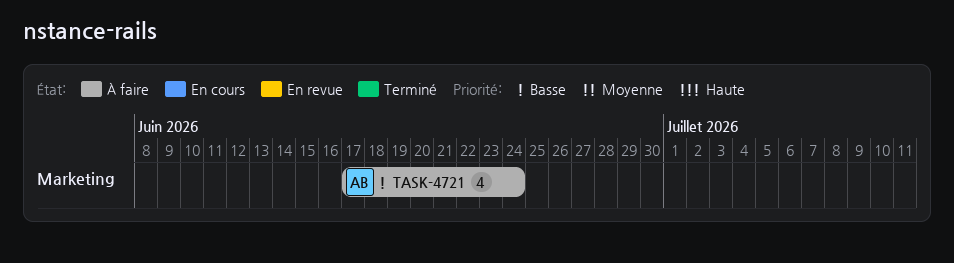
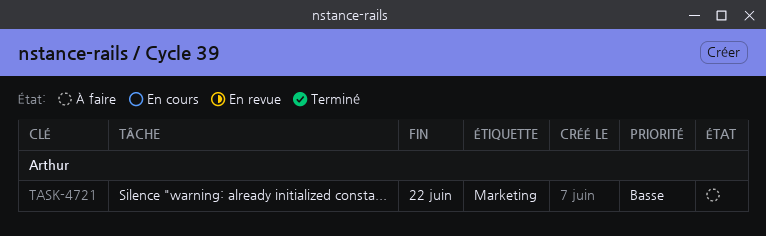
TASK-4721, due: Jun 24 -> Jun 22

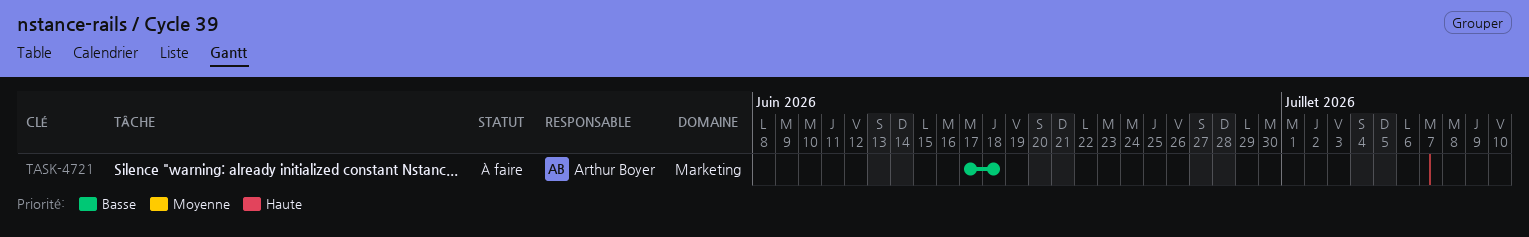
TASK-4721, due: Jun 22 -> Jun 18

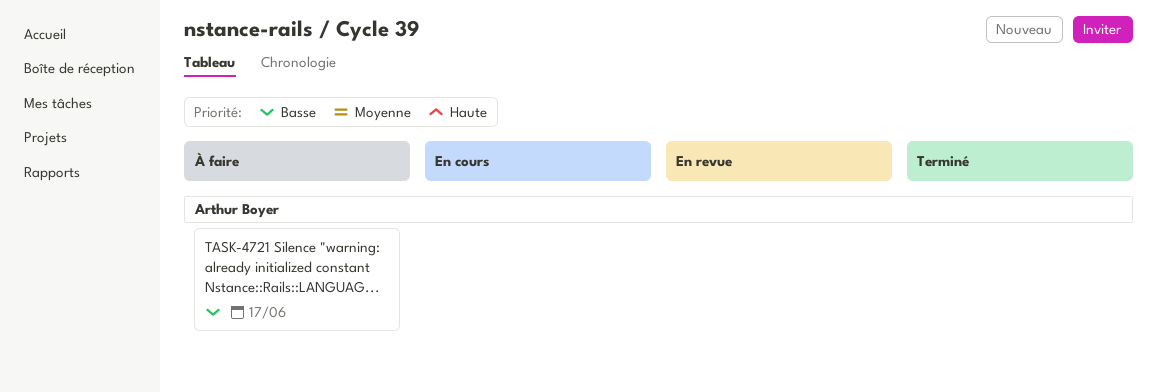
TASK-4721, due: Jun 18 -> Jun 17

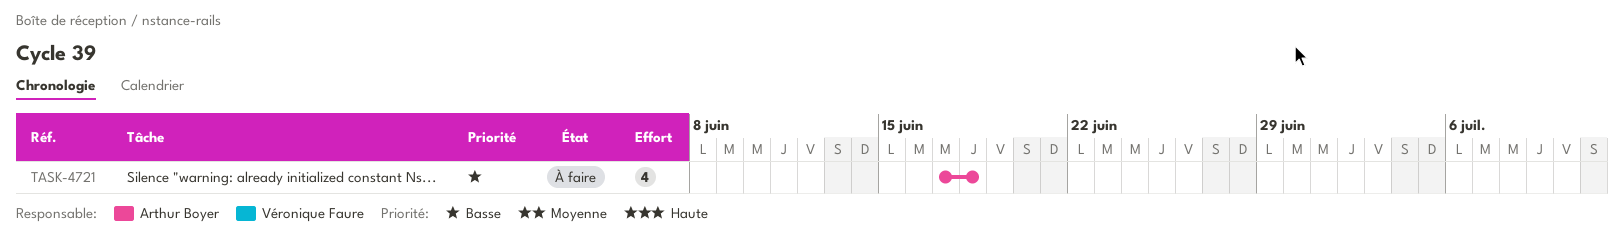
TASK-4721, due: Jun 17 -> Jun 18

